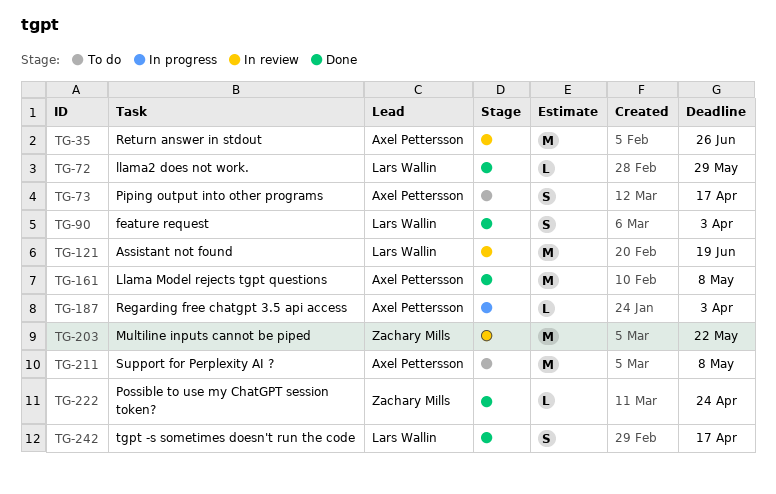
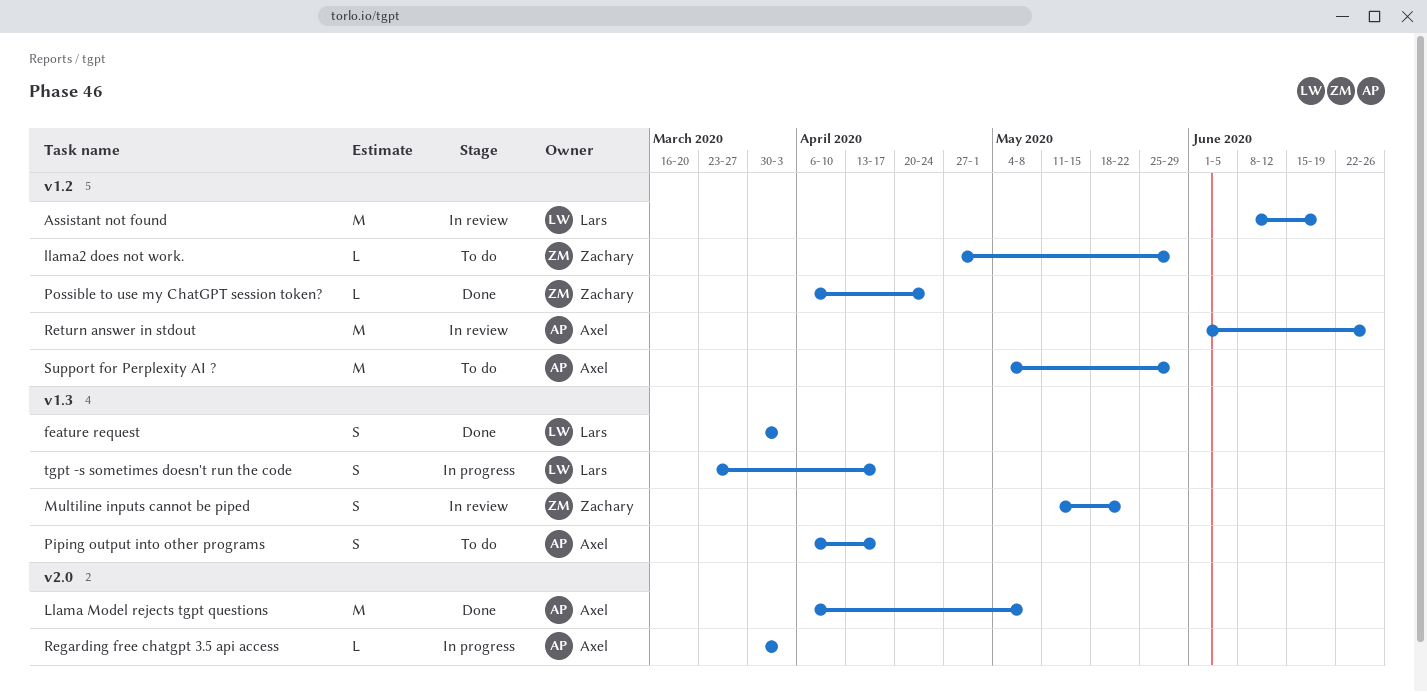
llama2 does not work., status: Done -> To do
llama2 does not work., owner: Lars Wallin -> Zachary Mills
Multiline inputs cannot be piped, estimate: M -> S
Support for Perplexity AI ?, due: May 8 -> May 29
tgpt -s sometimes doesn't run the code, status: Done -> In progress

